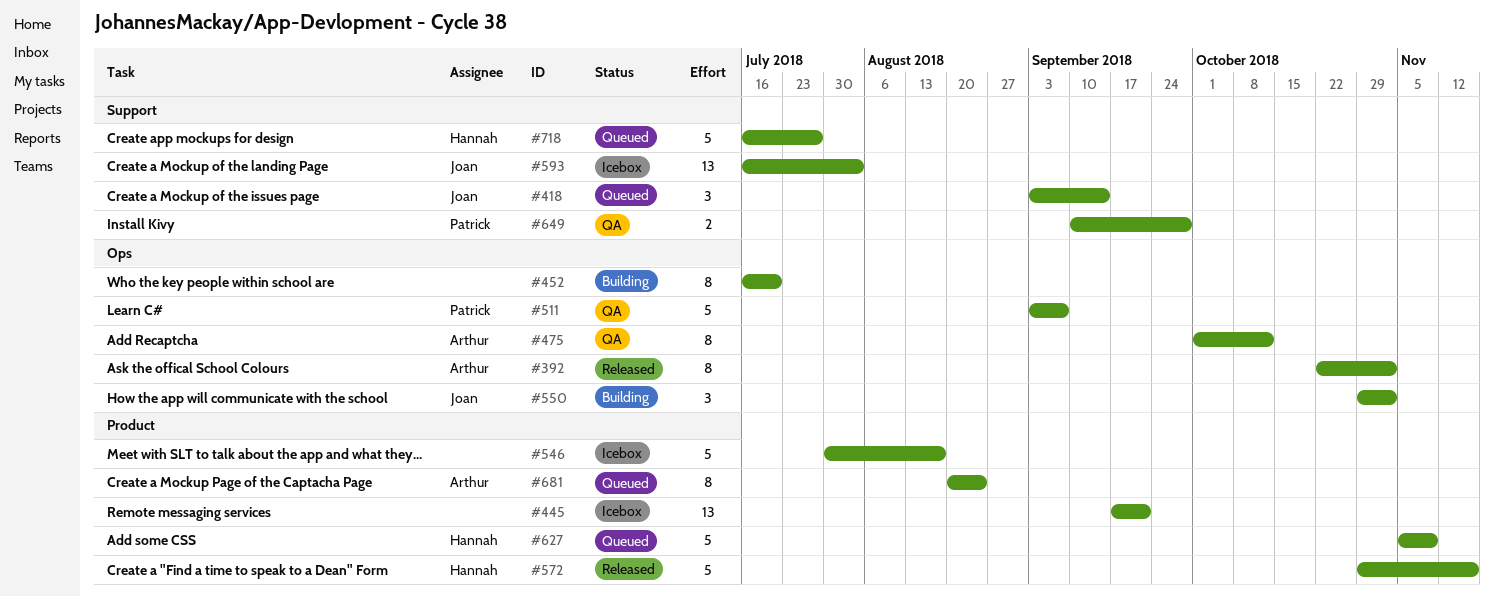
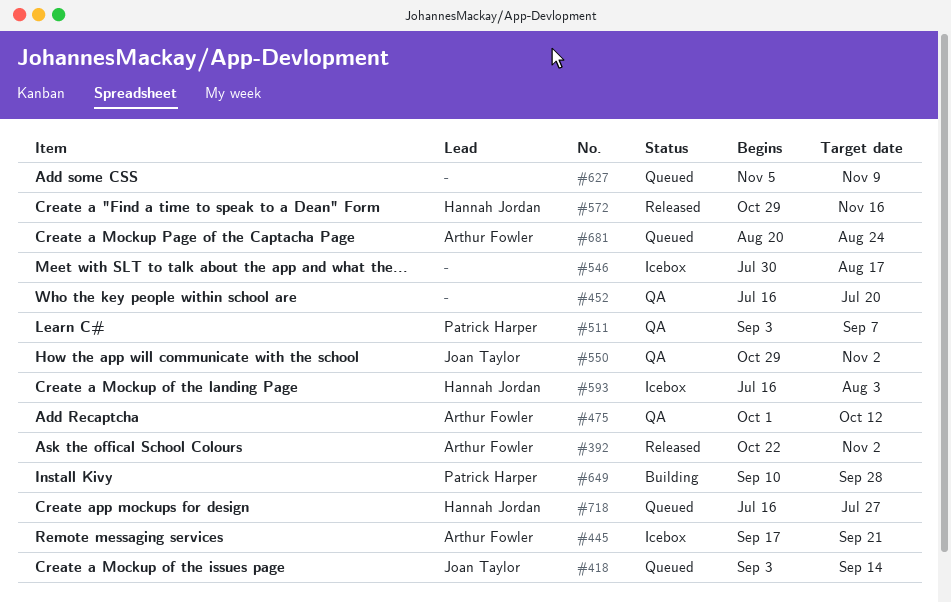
#445, owner: none -> Arthur Fowler
#452, status: Building -> QA
#550, status: Building -> QA
#593, owner: Joan Taylor -> Hannah Jordan
#627, owner: Hannah Jordan -> none
#649, status: QA -> Building

